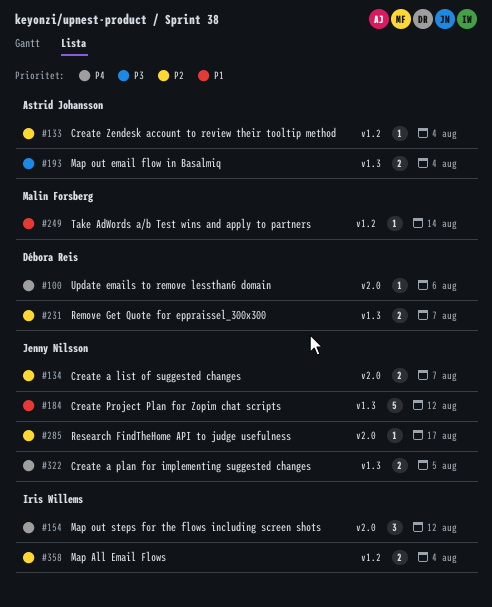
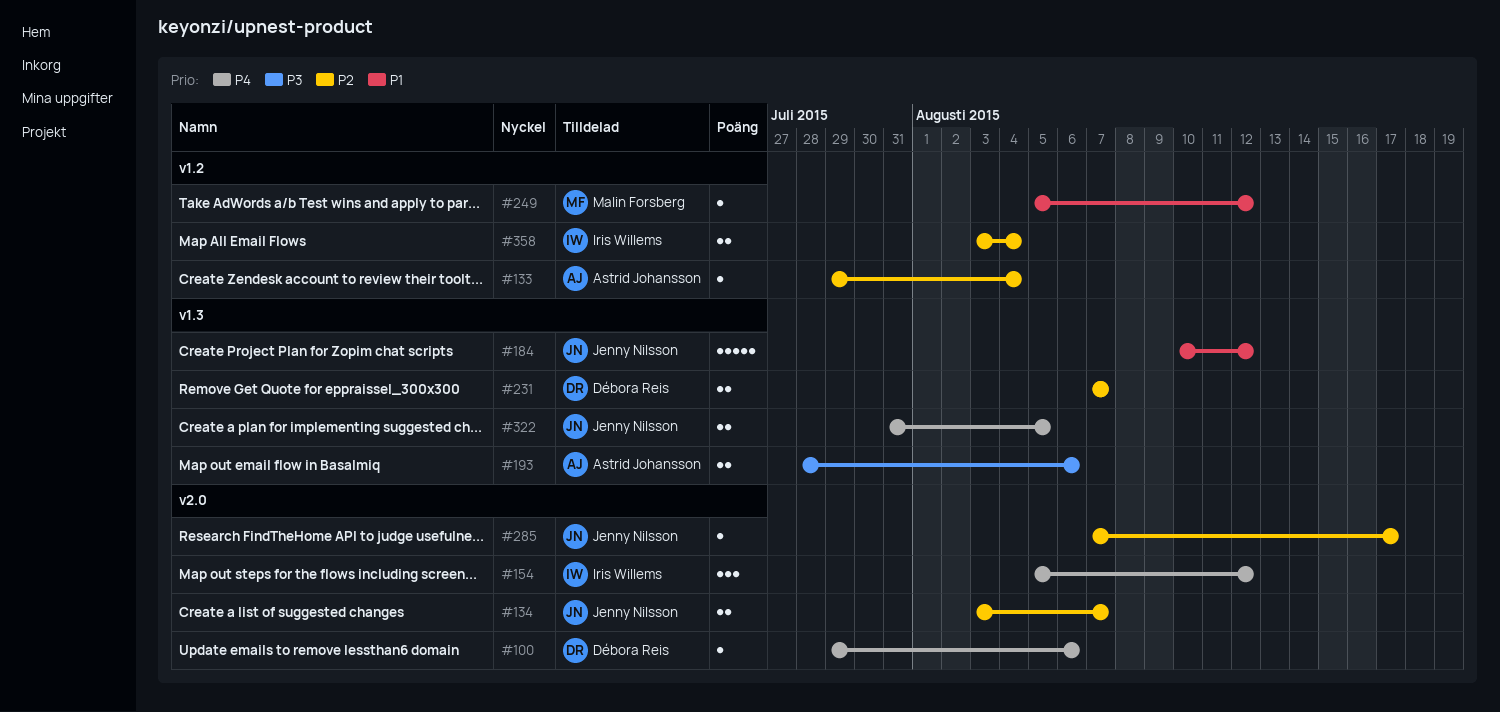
#193, due: Aug 4 -> Aug 6
#249, due: Aug 14 -> Aug 12

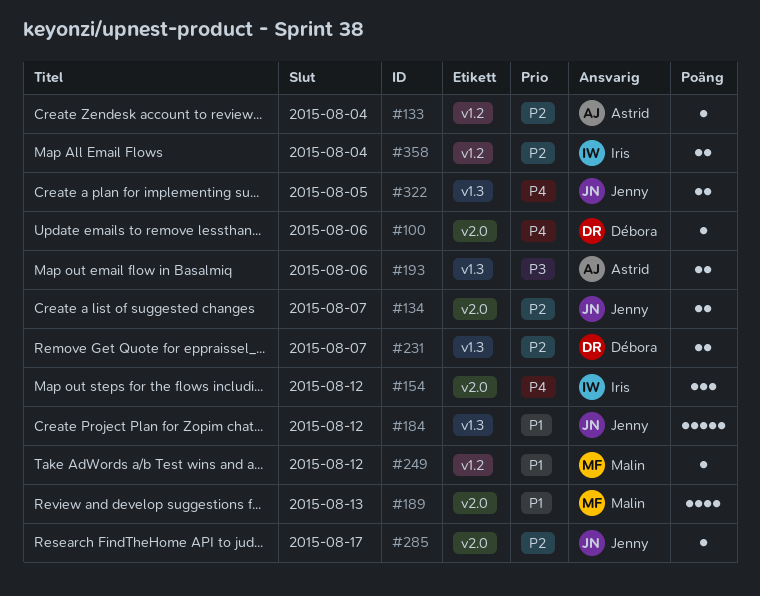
#189: none -> present

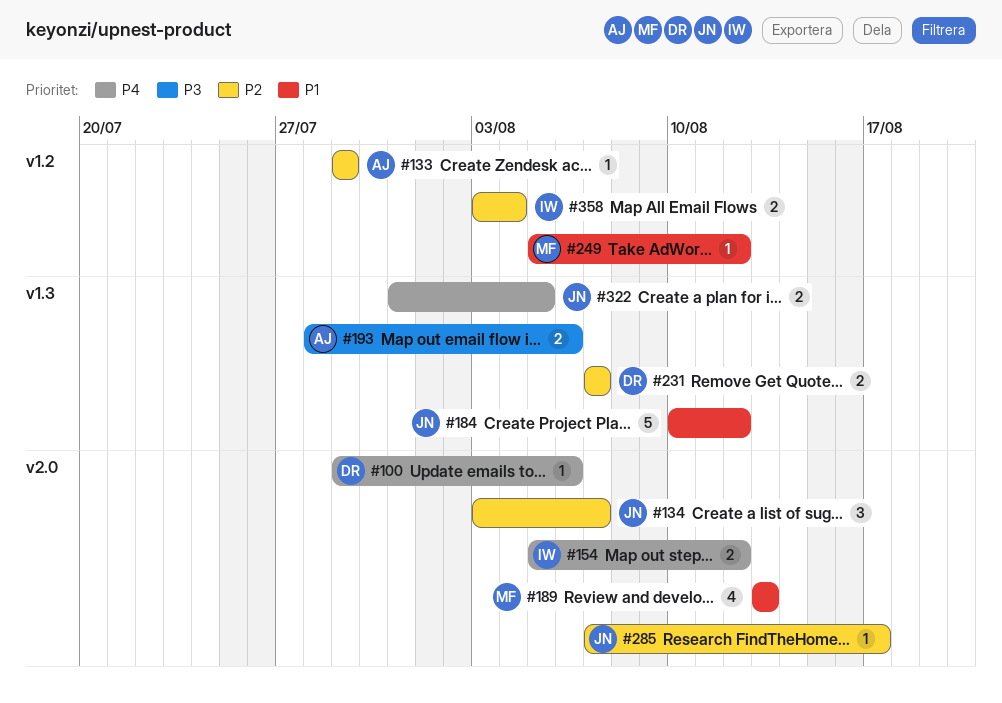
#133, due: Aug 4 -> Jul 29
#134, estimate: 2 -> 3
#154, estimate: 3 -> 2

